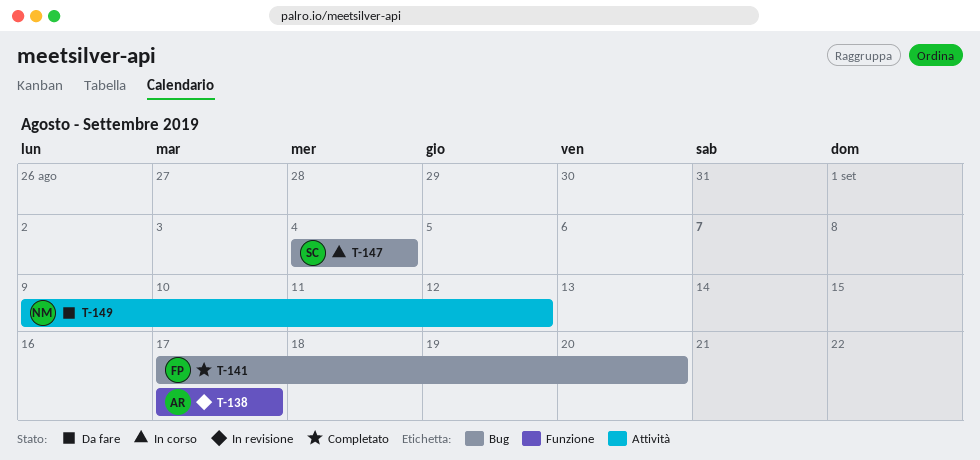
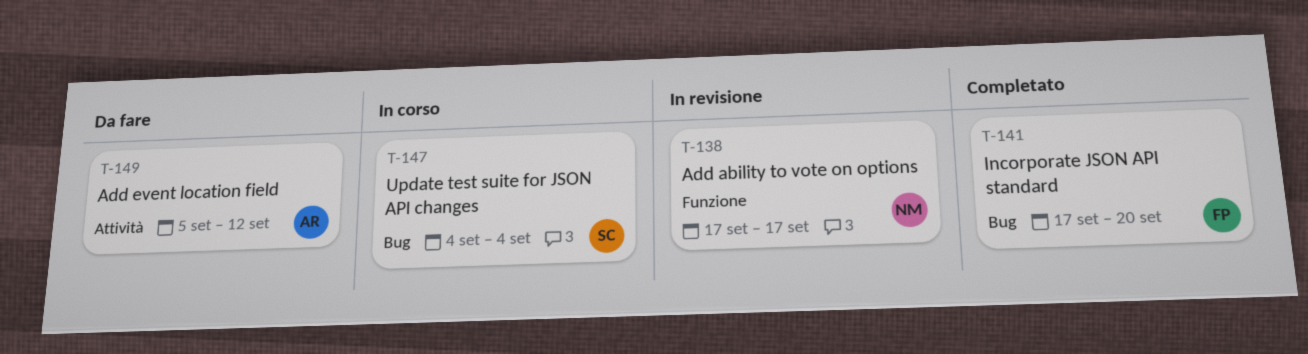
T-138, owner: AR -> NM
T-149, owner: NM -> AR
T-149, start: Sep 9 -> Sep 5

